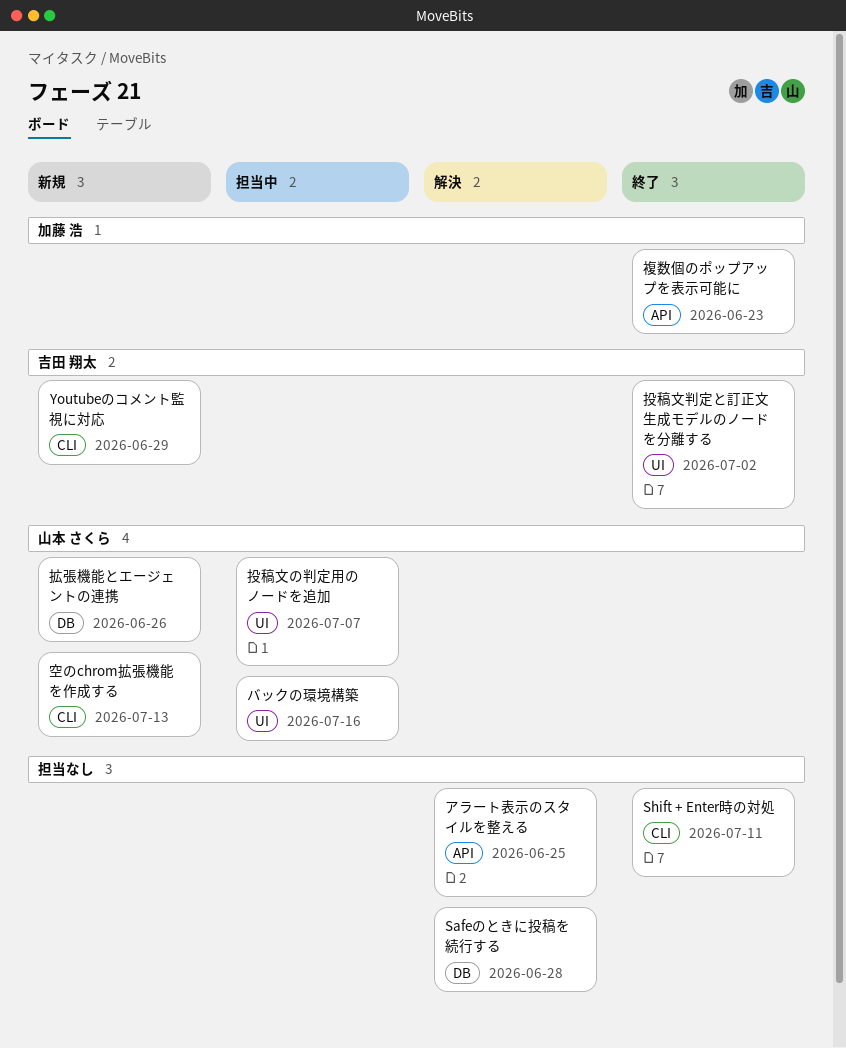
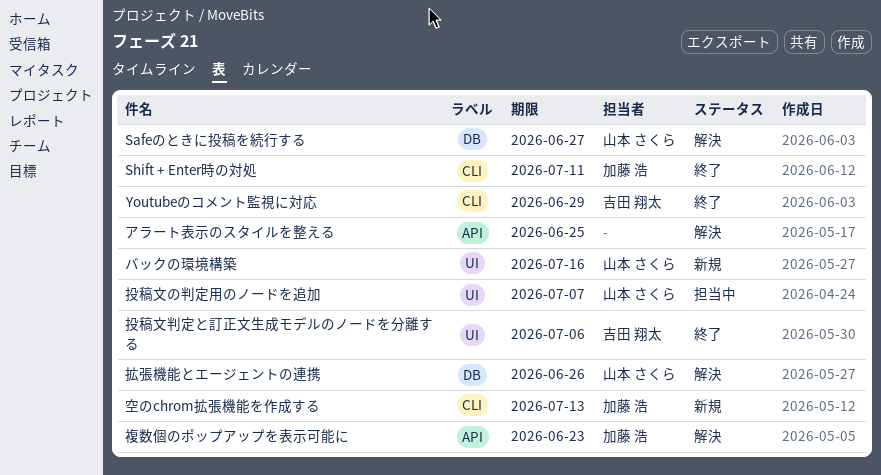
Safeのときに投稿を続行する, owner: none -> 山本 さくら
Safeのときに投稿を続行する, due: Jun 28 -> Jun 27
Shift + Enter時の対処, owner: none -> 加藤 浩
Youtubeのコメント監視に対応, status: 新規 -> 終了
バックの環境構築, status: 担当中 -> 新規
投稿文判定と訂正文生成モデルのノードを分離する, due: Jul 2 -> Jul 6
拡張機能とエージェントの連携, status: 新規 -> 解決
空のchrom拡張機能を作成する, owner: 山本 さくら -> 加藤 浩
複数個のポップアップを表示可能に, status: 終了 -> 解決

